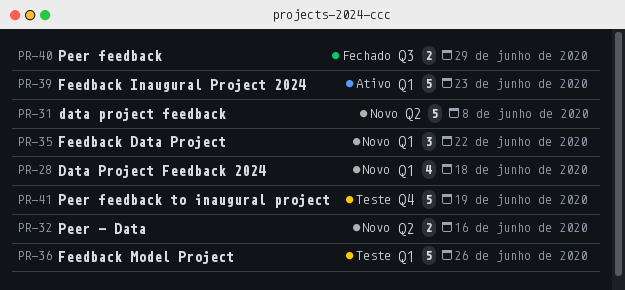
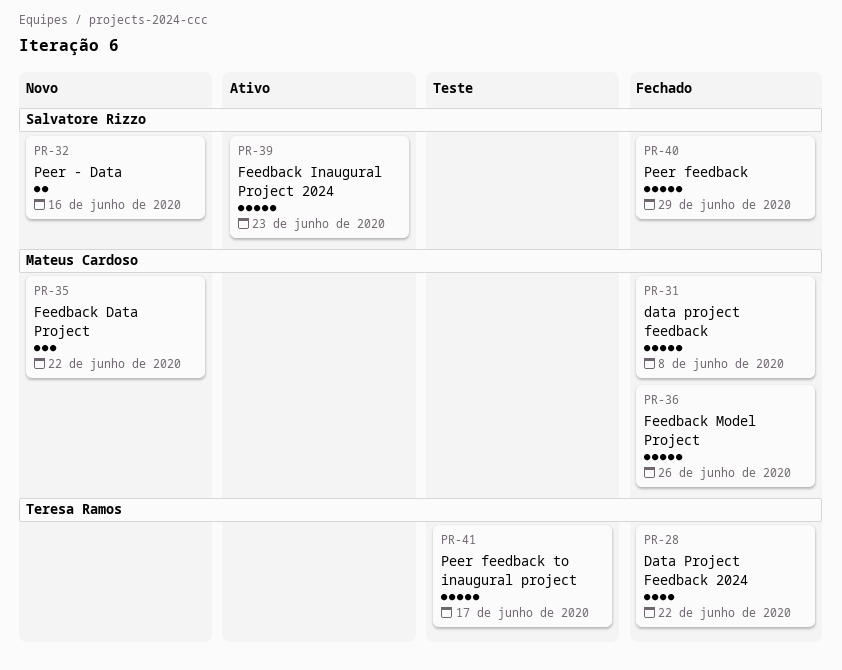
PR-28, status: Novo -> Fechado
PR-28, due: Jun 18 -> Jun 22
PR-31, status: Novo -> Fechado
PR-36, status: Teste -> Fechado
PR-40, estimate: 2 -> 5
PR-41, due: Jun 19 -> Jun 17

